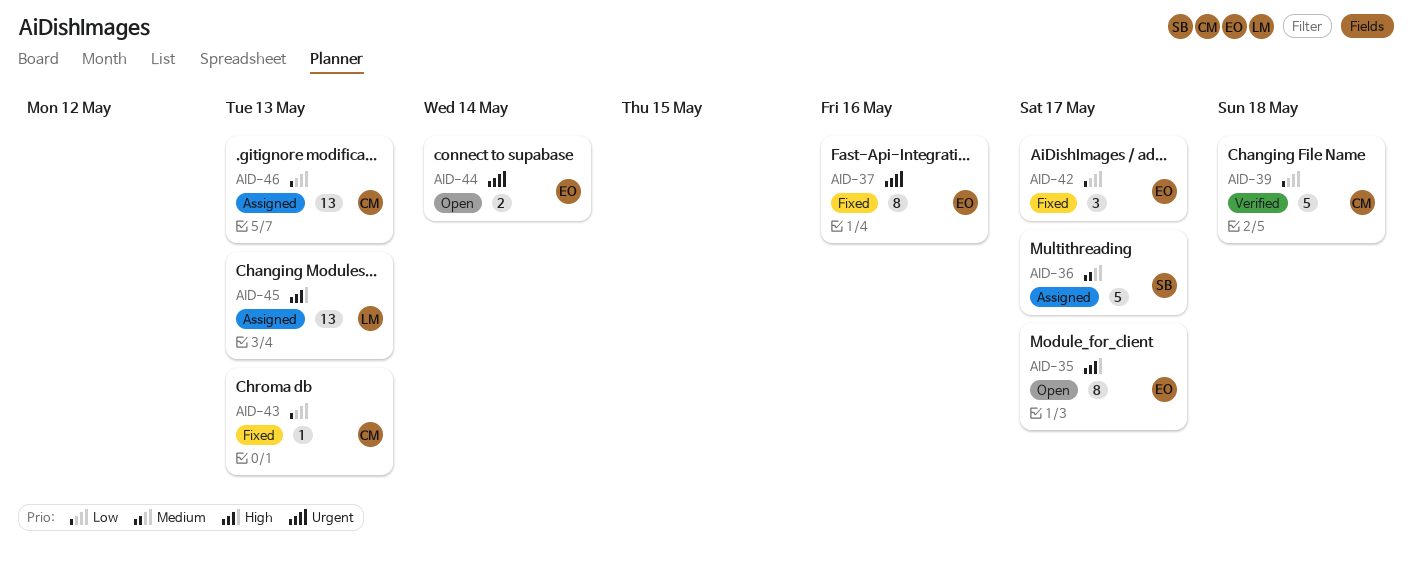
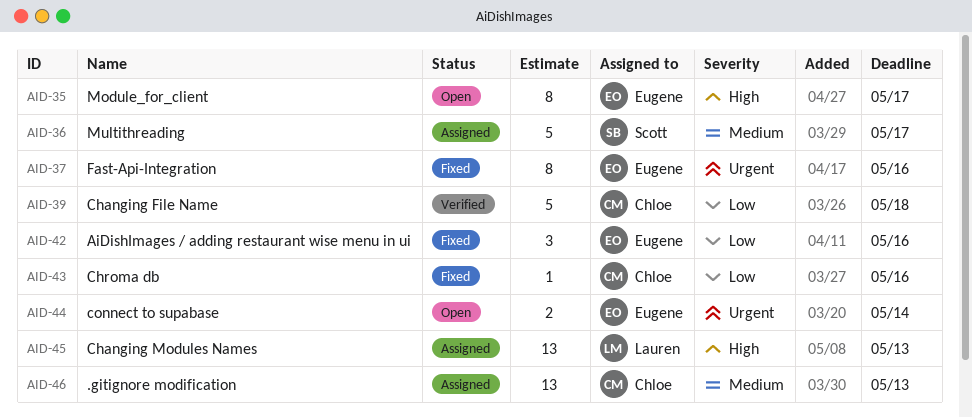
AID-42, due: May 17 -> May 16
AID-43, due: May 13 -> May 16
AID-46, priority: Low -> Medium

